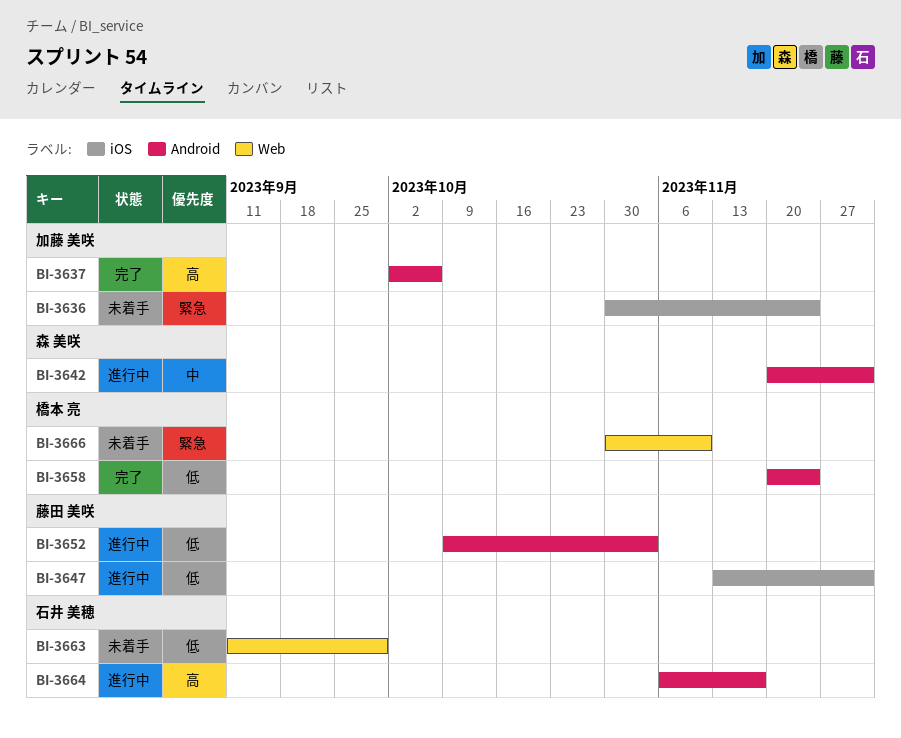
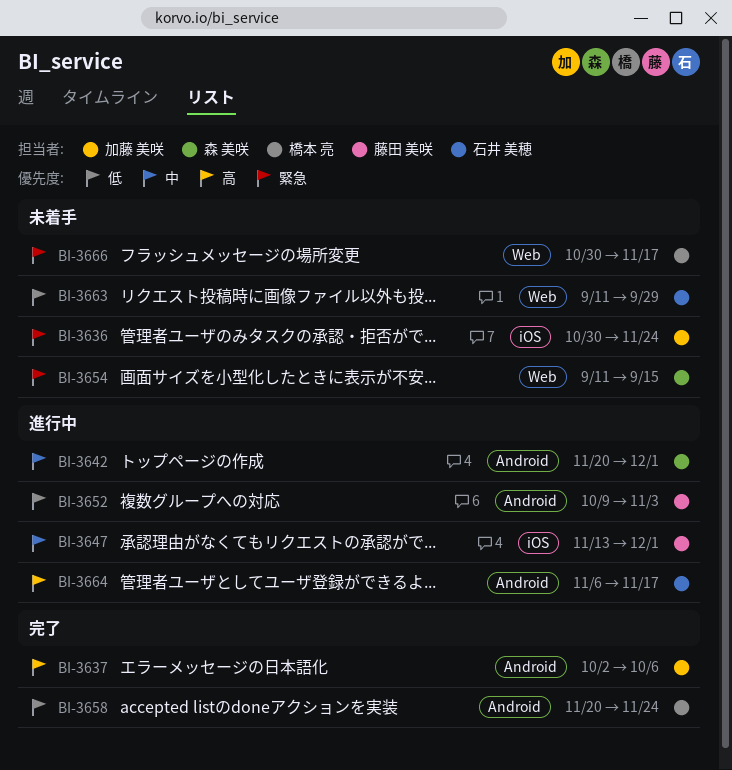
BI-3647, priority: 低 -> 中
BI-3654: none -> present
BI-3666, due: Nov 10 -> Nov 17

